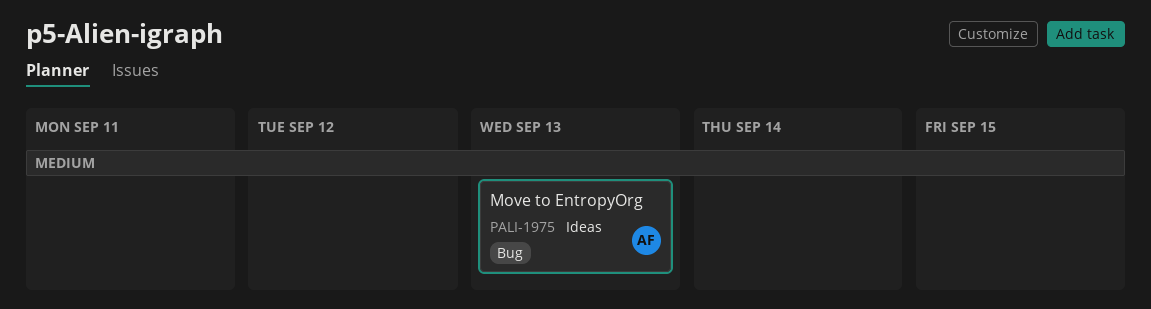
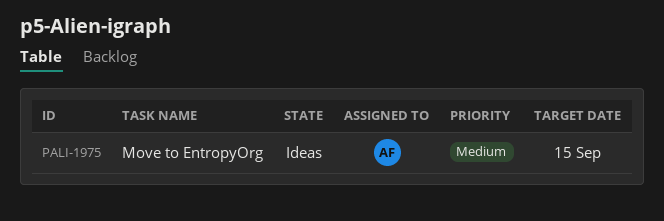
PALI-1975, due: Sep 13 -> Sep 15

